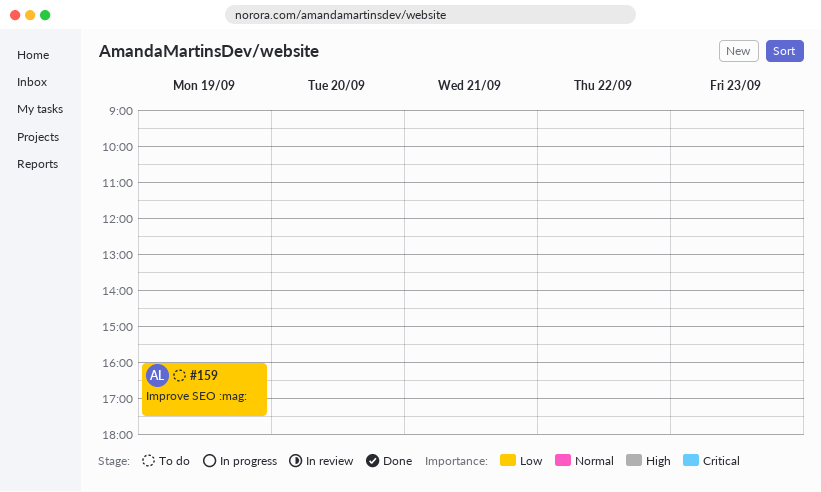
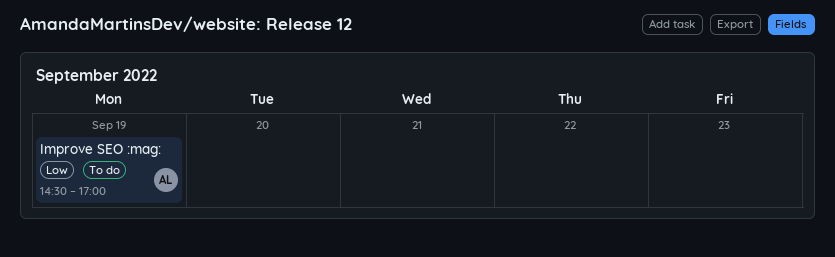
Improve SEO :mag:, begins: 16:00 -> 14:30
Improve SEO :mag:, ends: 17:30 -> 17:00

